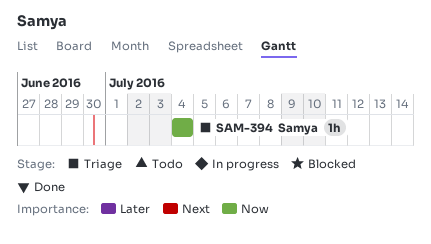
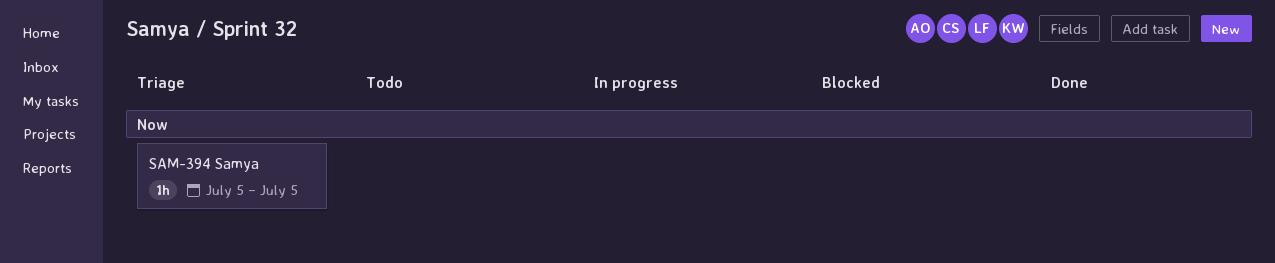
SAM-394, start: Jul 4 -> Jul 5
SAM-394, due: Jul 4 -> Jul 5

